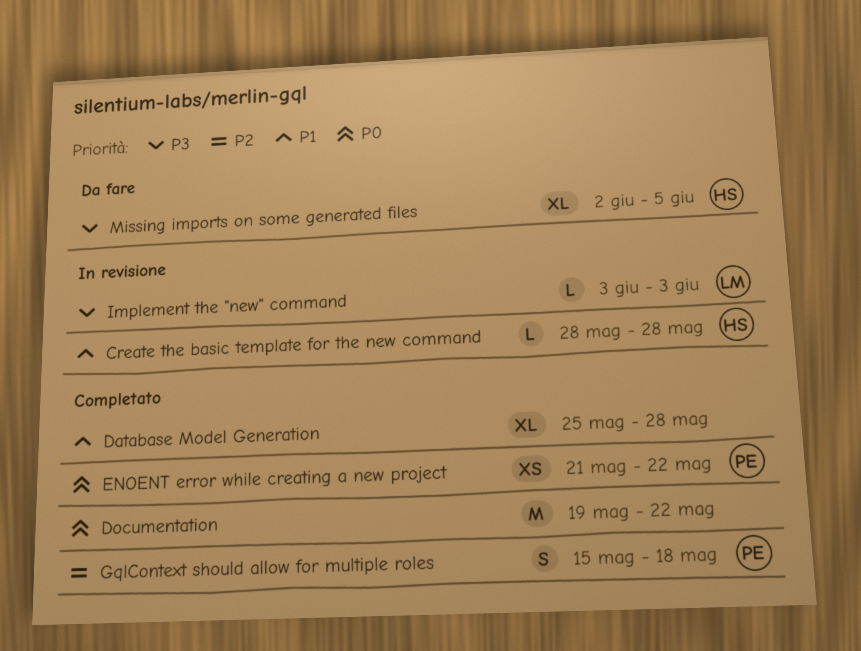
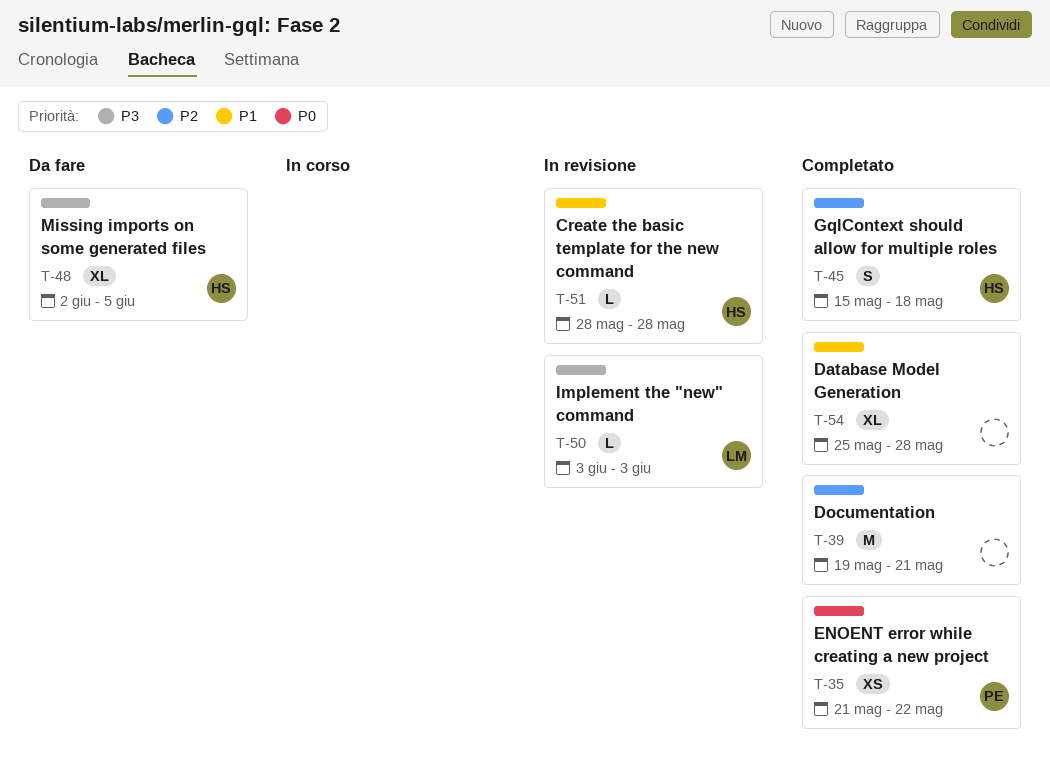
Documentation, priority: P0 -> P2
Documentation, due: May 22 -> May 21
GqlContext should allow for multiple roles, owner: PE -> HS

